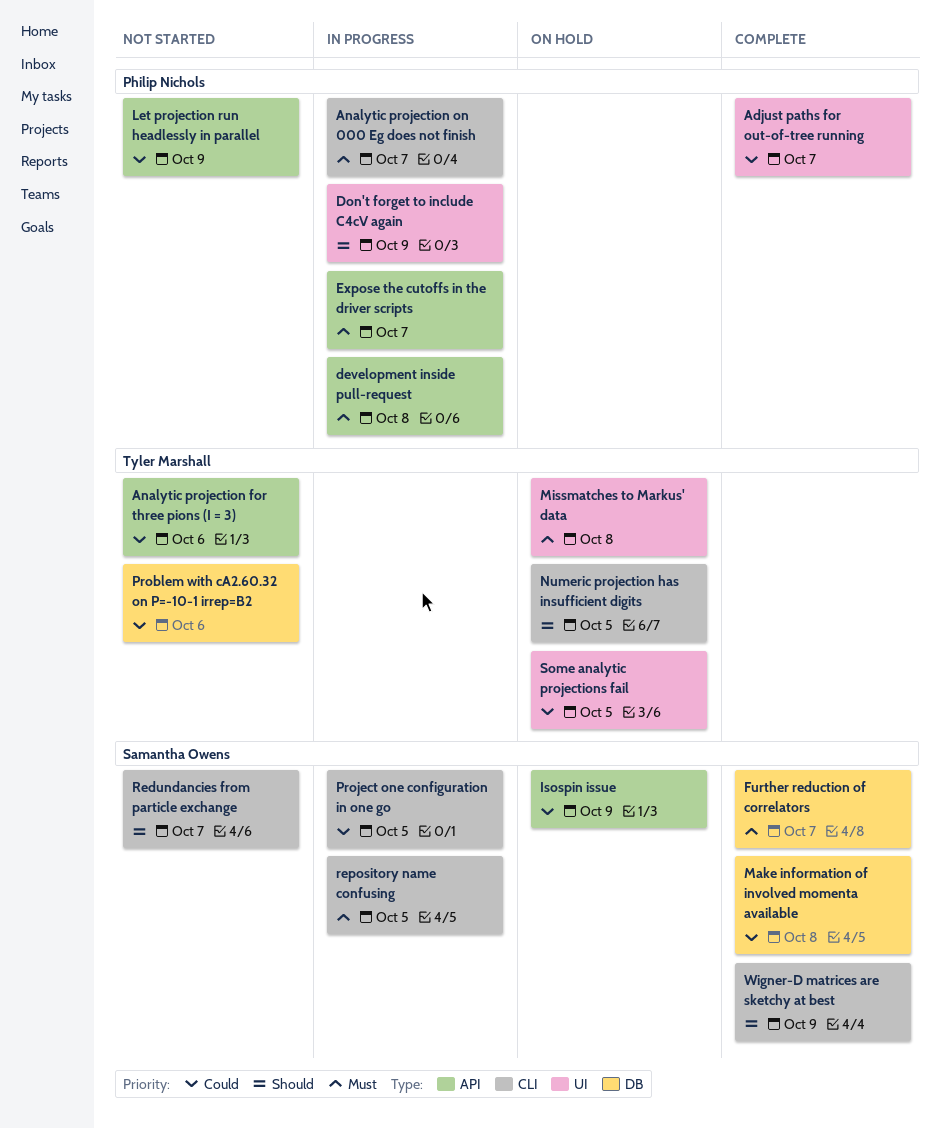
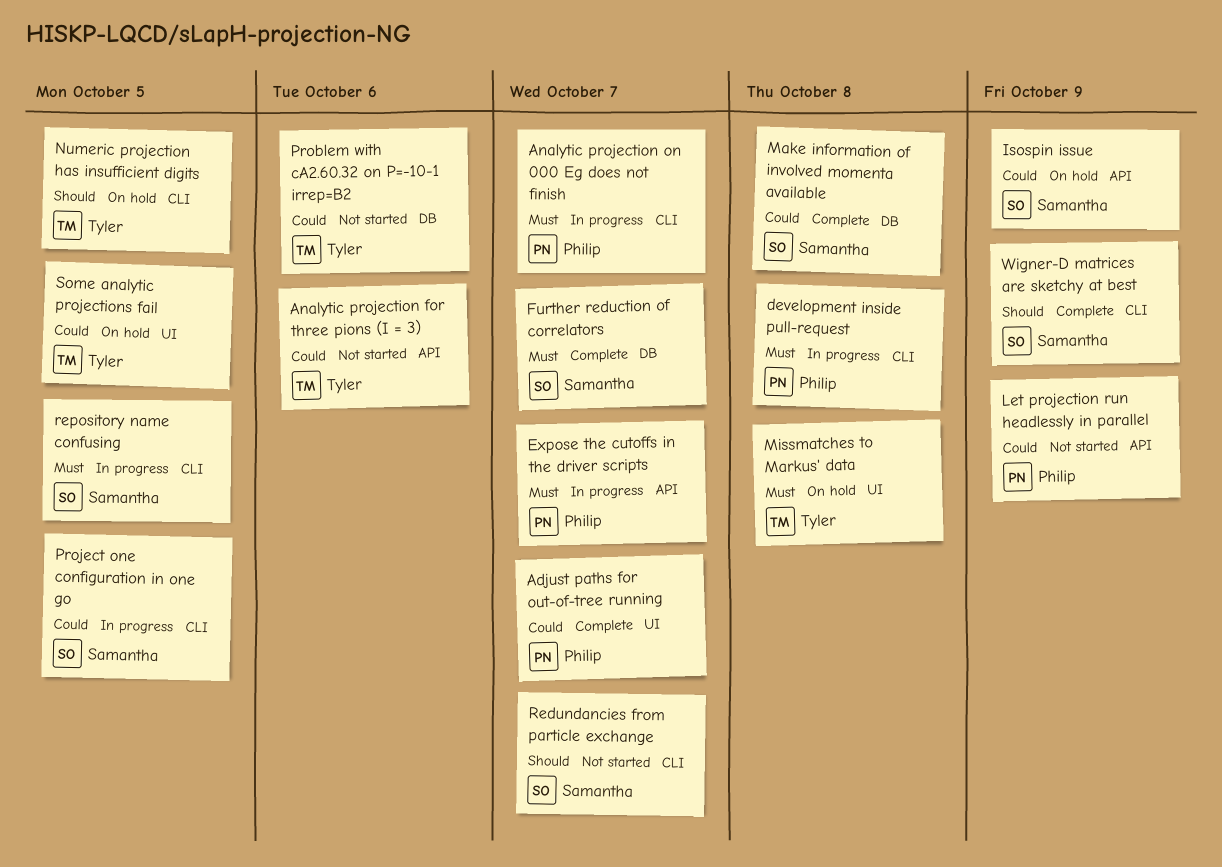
development inside pull-request, label: API -> CLI
Don't forget to include C4cV again: present -> none

